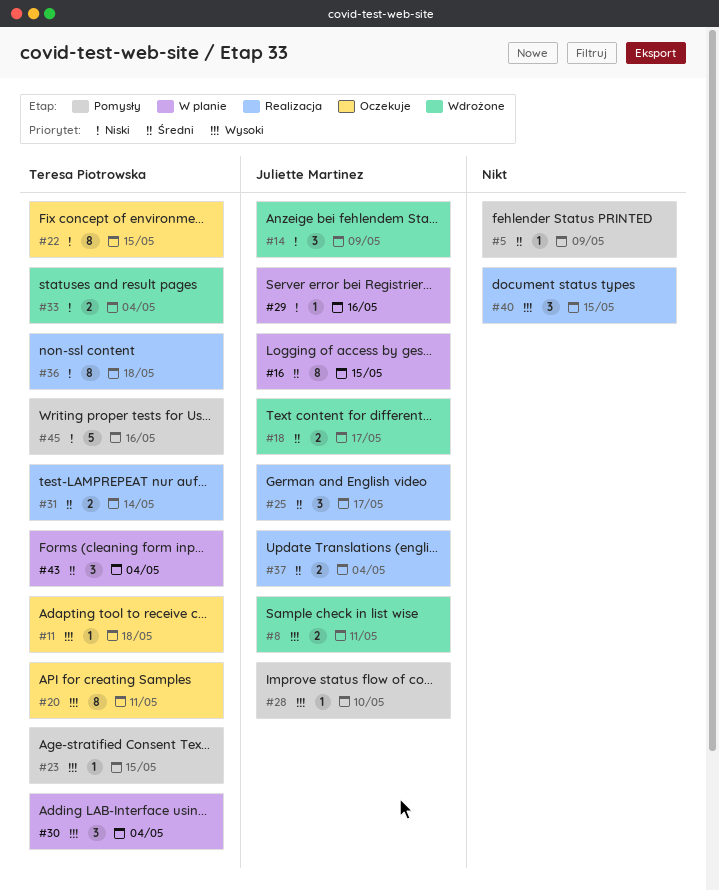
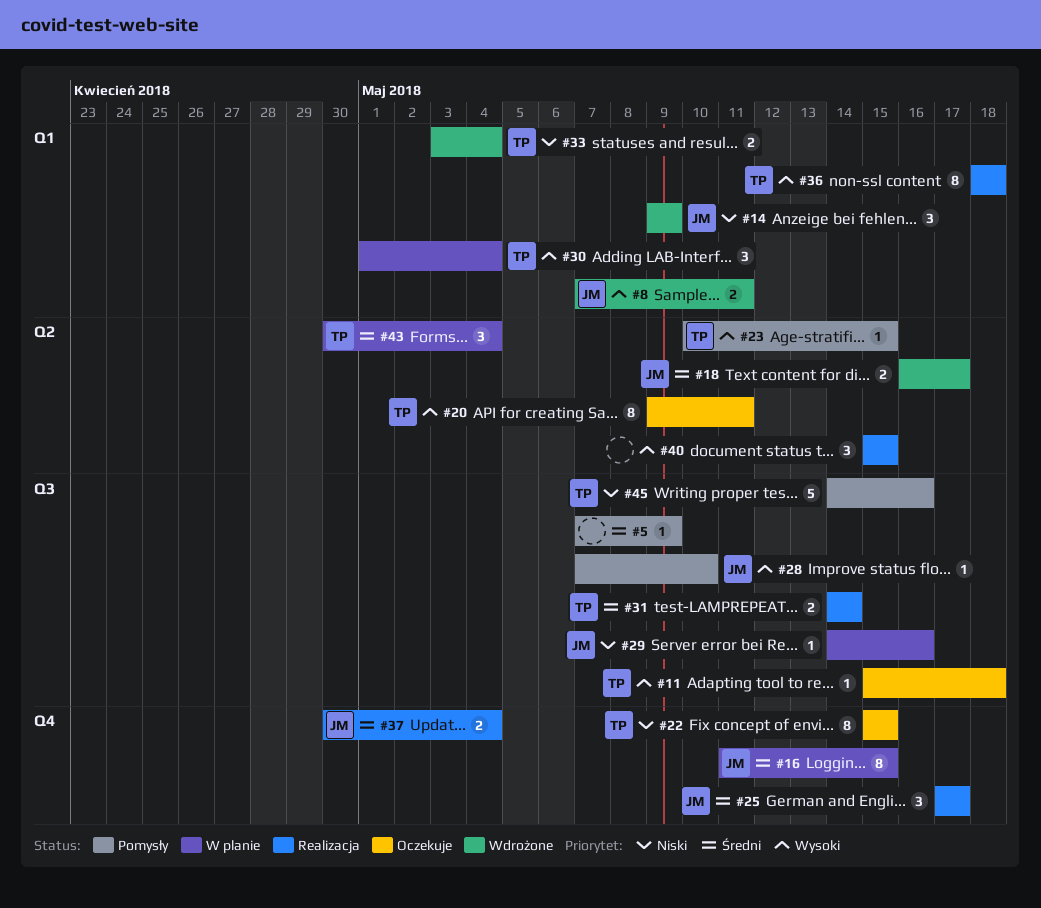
#36, priority: Niski -> Wysoki

